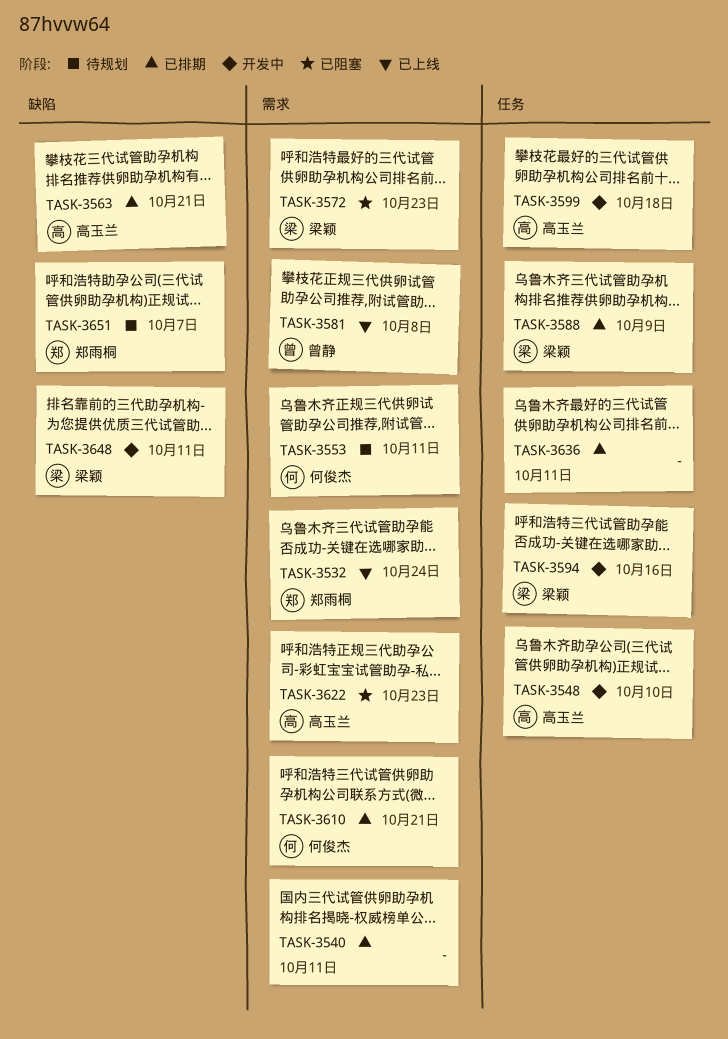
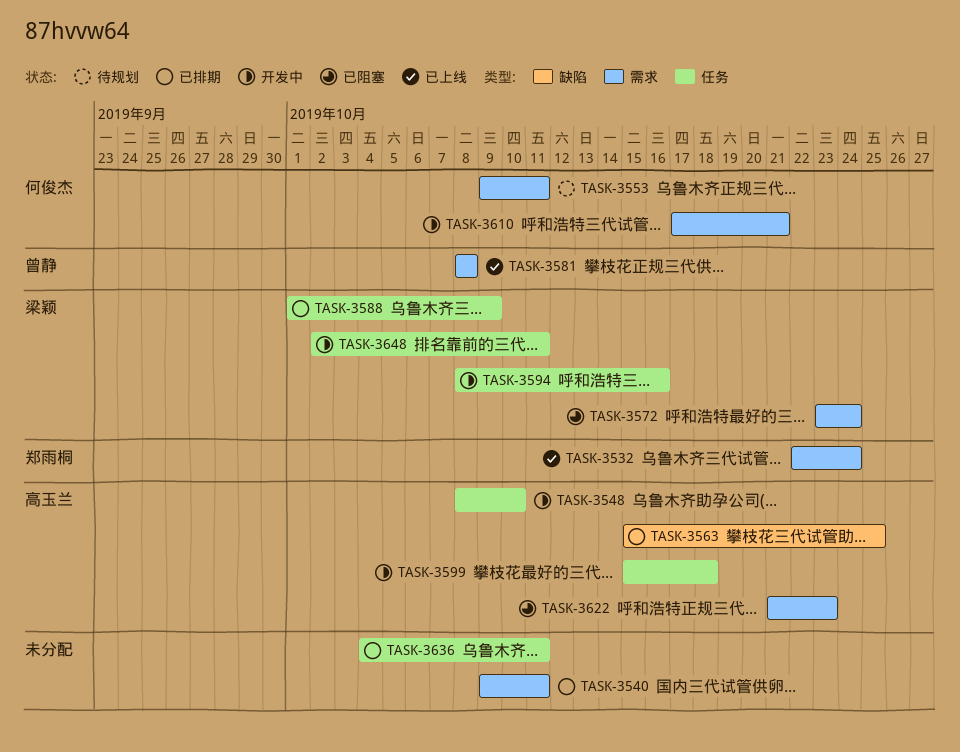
TASK-3563, due: Oct 21 -> Oct 25
TASK-3572, due: Oct 23 -> Oct 24
TASK-3610, status: 已排期 -> 开发中
TASK-3648, label: 缺陷 -> 任务
TASK-3651: present -> none

